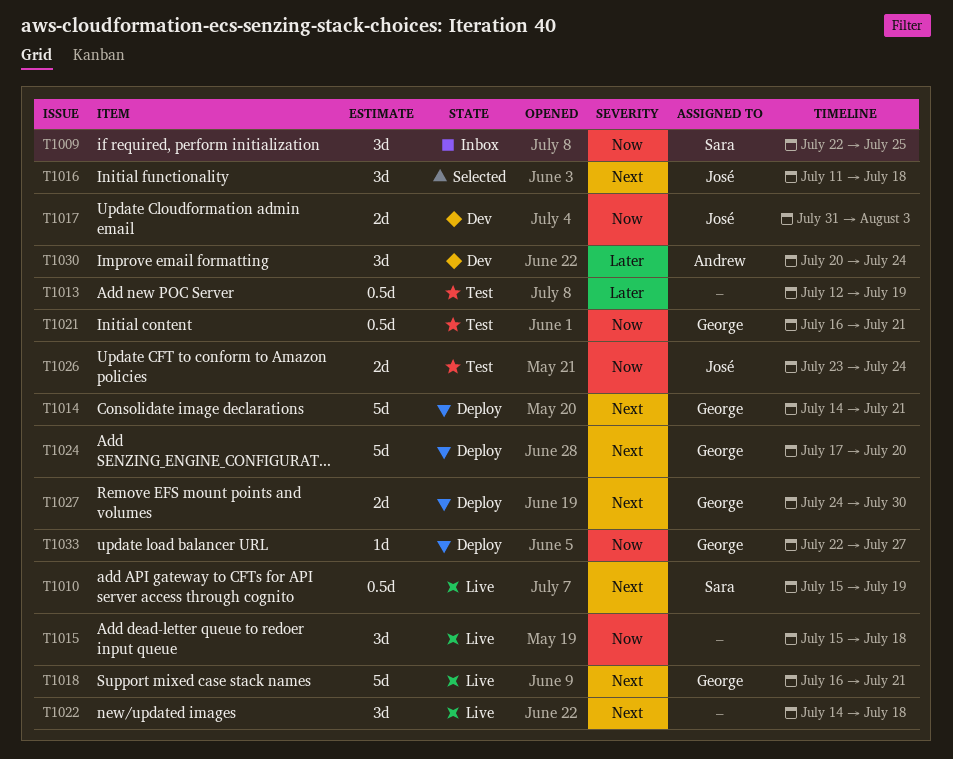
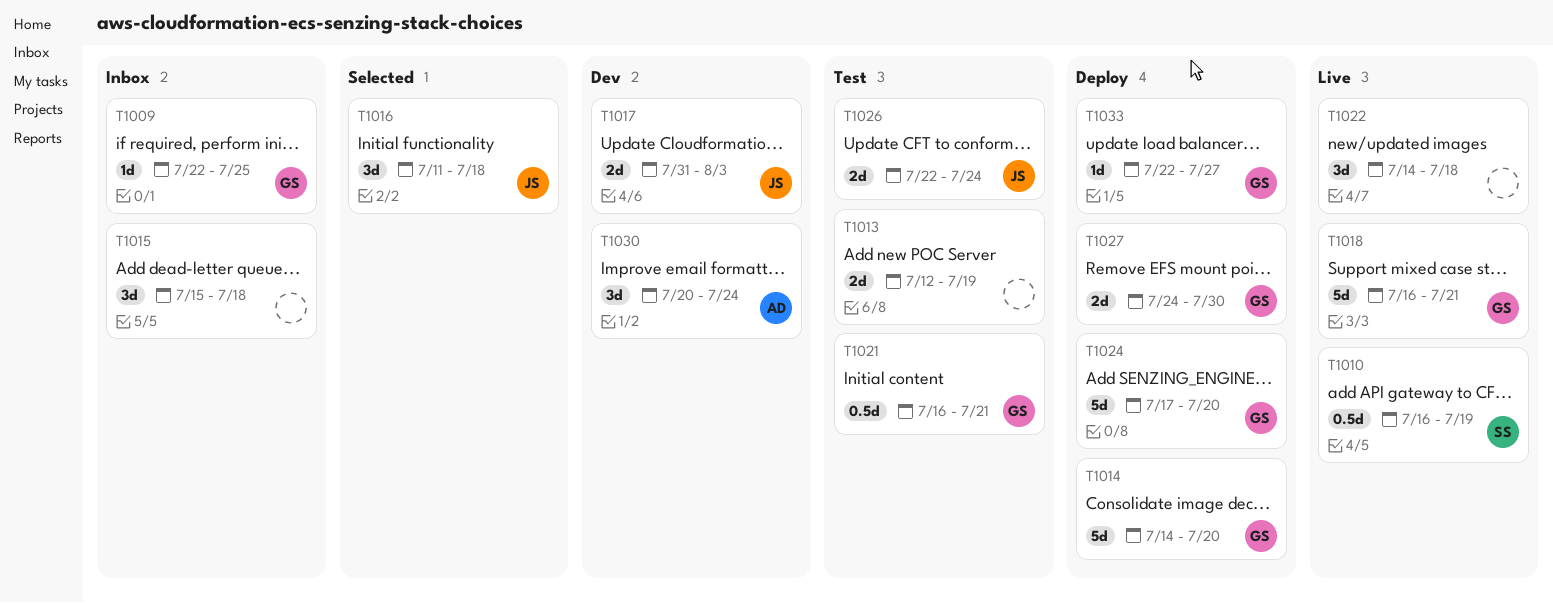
T1009, owner: Sara -> George
T1009, estimate: 3d -> 1d
T1010, start: Jul 15 -> Jul 16
T1013, estimate: 0.5d -> 2d
T1014, due: Jul 21 -> Jul 20
T1015, status: Live -> Inbox
T1026, start: Jul 23 -> Jul 22

